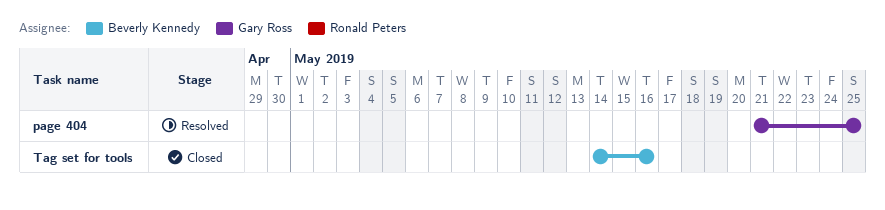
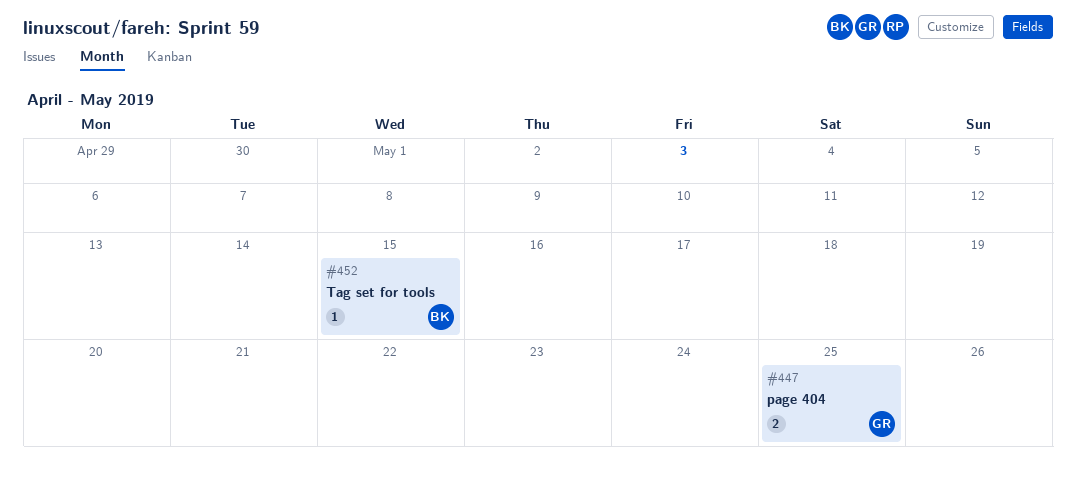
Tag set for tools, due: May 16 -> May 15

